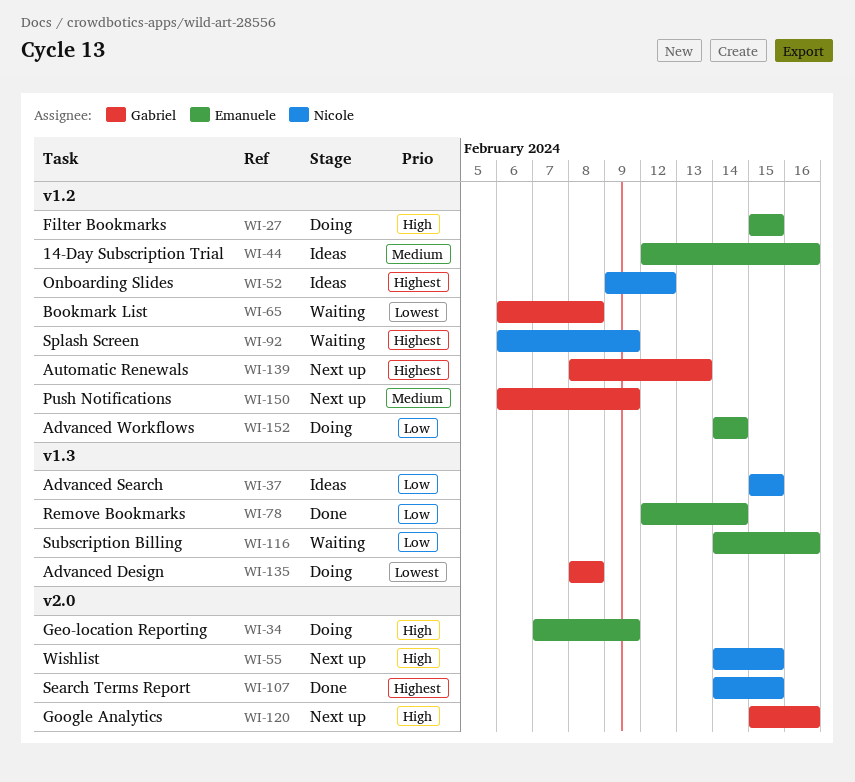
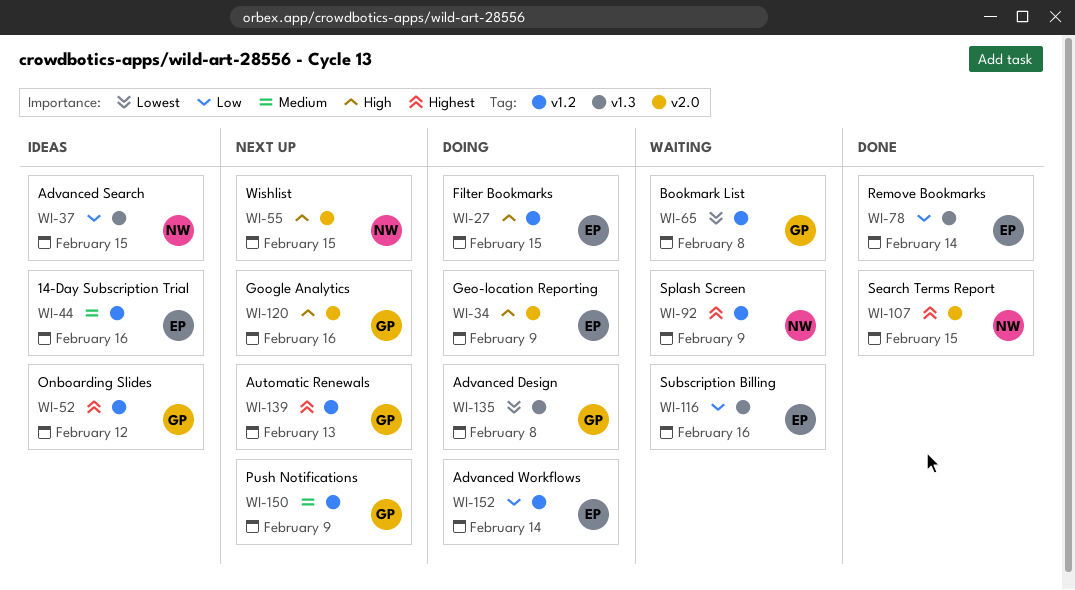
WI-52, owner: Nicole -> Gabriel

